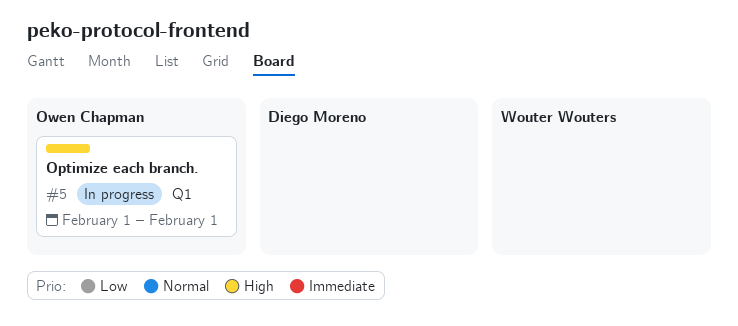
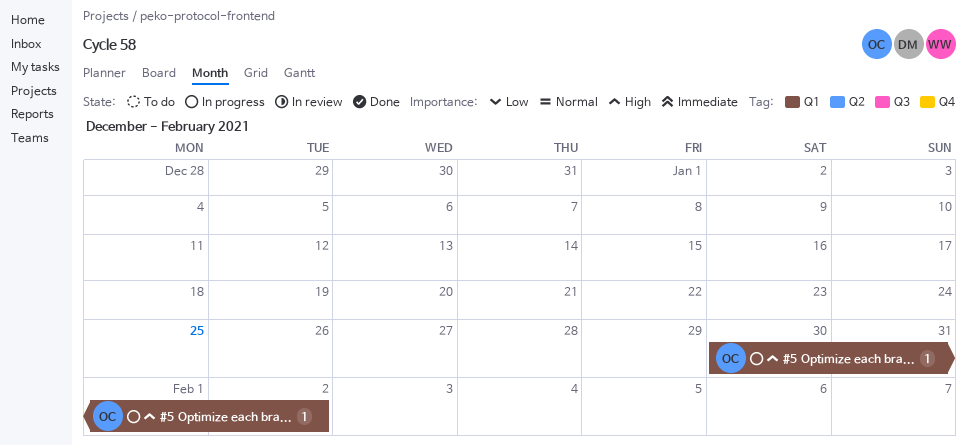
#5, start: Feb 1 -> Jan 30
#5, due: Feb 1 -> Feb 2

